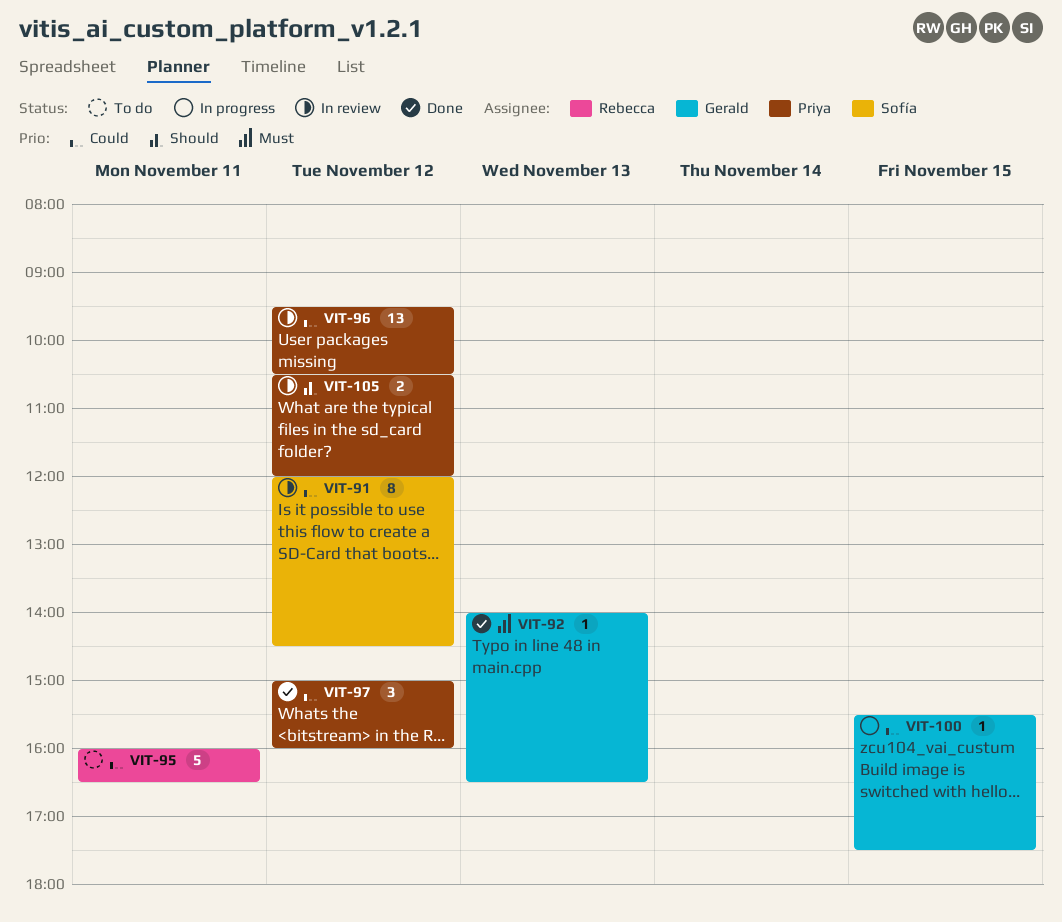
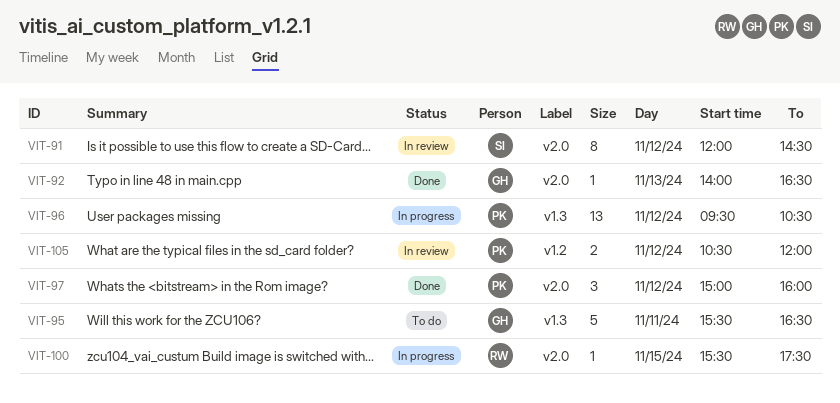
VIT-95, owner: Rebecca -> Gerald
VIT-95, begins: 16:00 -> 15:30
VIT-96, status: In review -> In progress
VIT-100, owner: Gerald -> Rebecca

